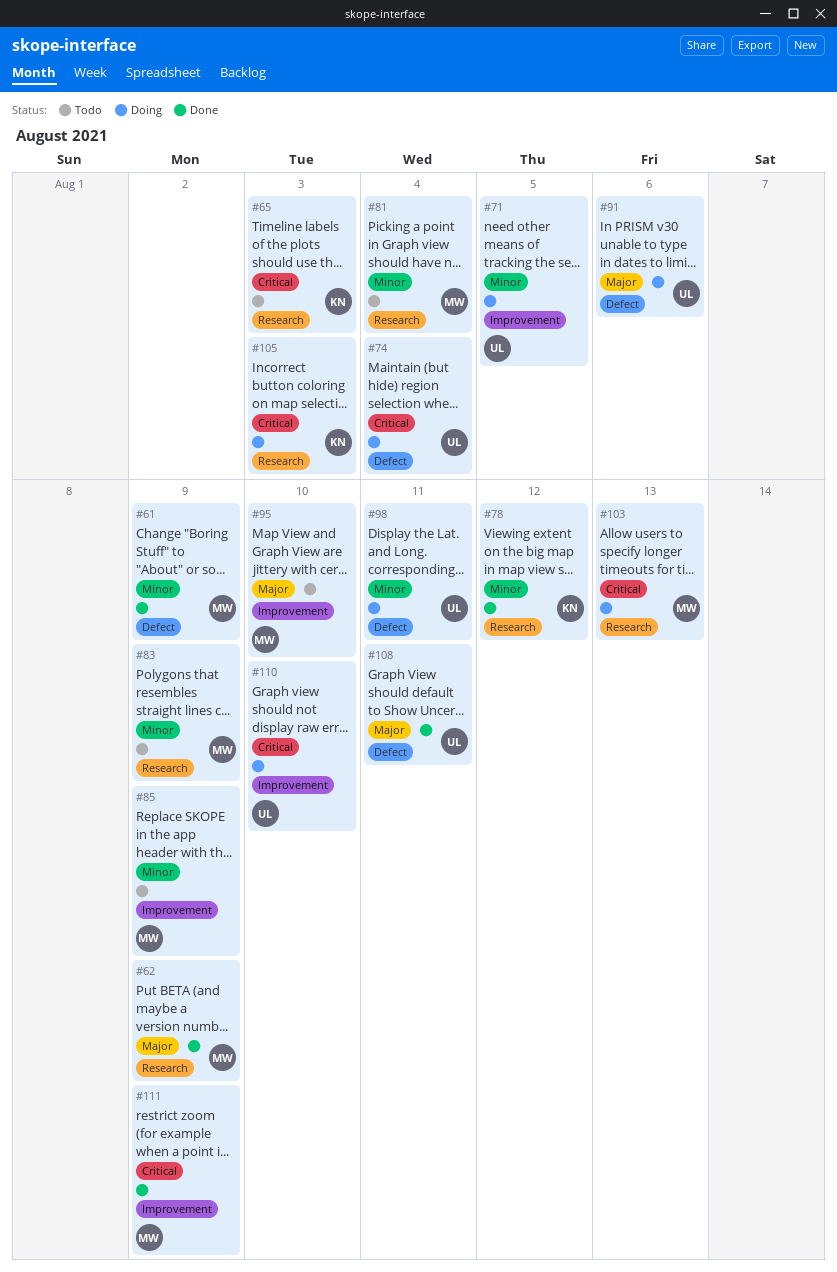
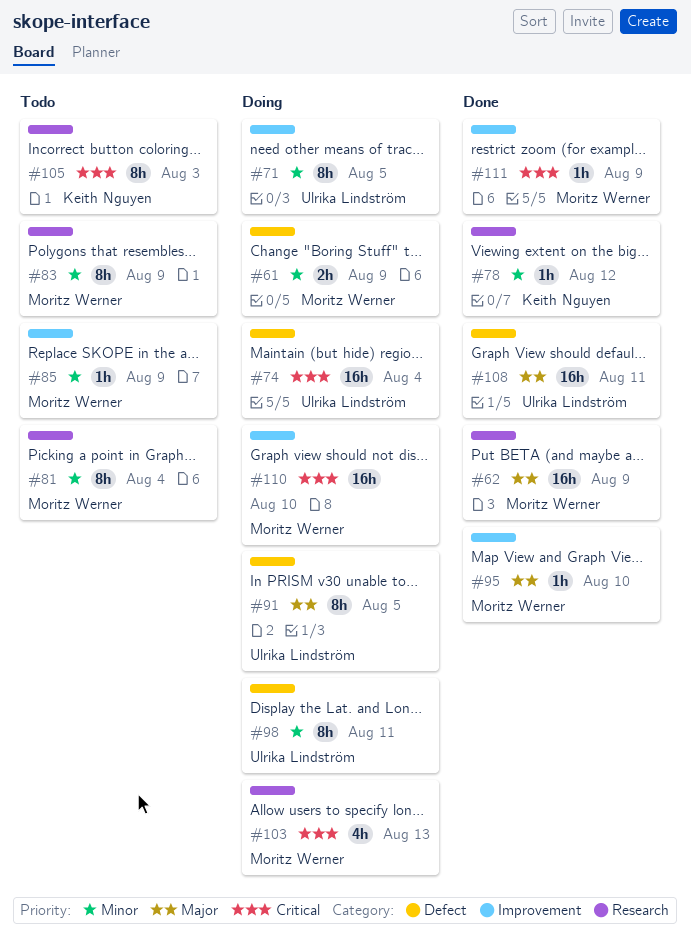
#61, status: Done -> Doing
#65: present -> none
#91, due: Aug 6 -> Aug 5
#95, status: Todo -> Done
#105, status: Doing -> Todo
#110, owner: Ulrika Lindström -> Moritz Werner

